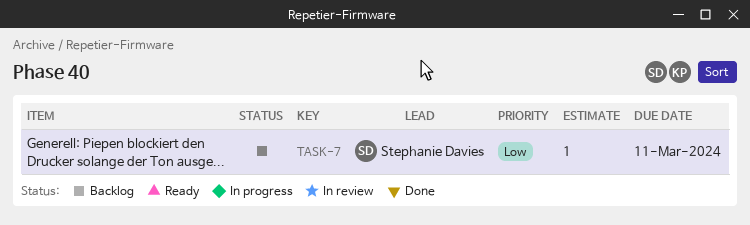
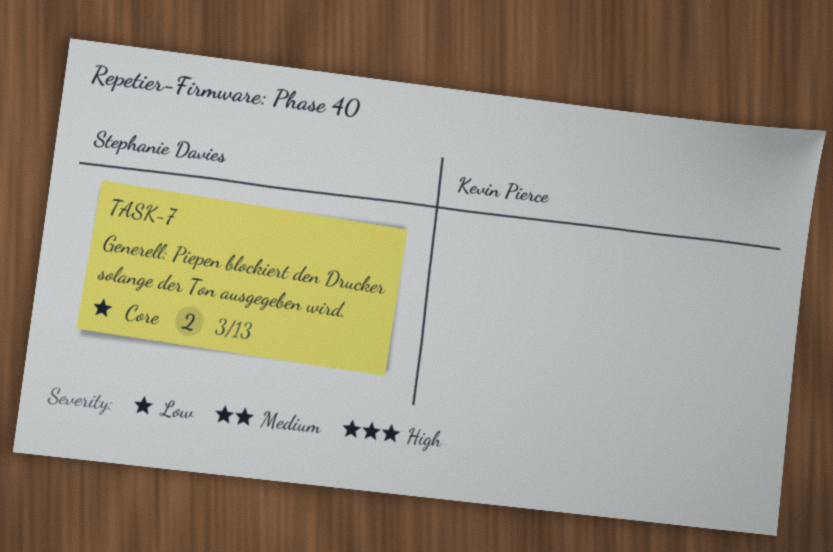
TASK-7, estimate: 1 -> 2
TASK-7, due: Mar 11 -> Mar 13

